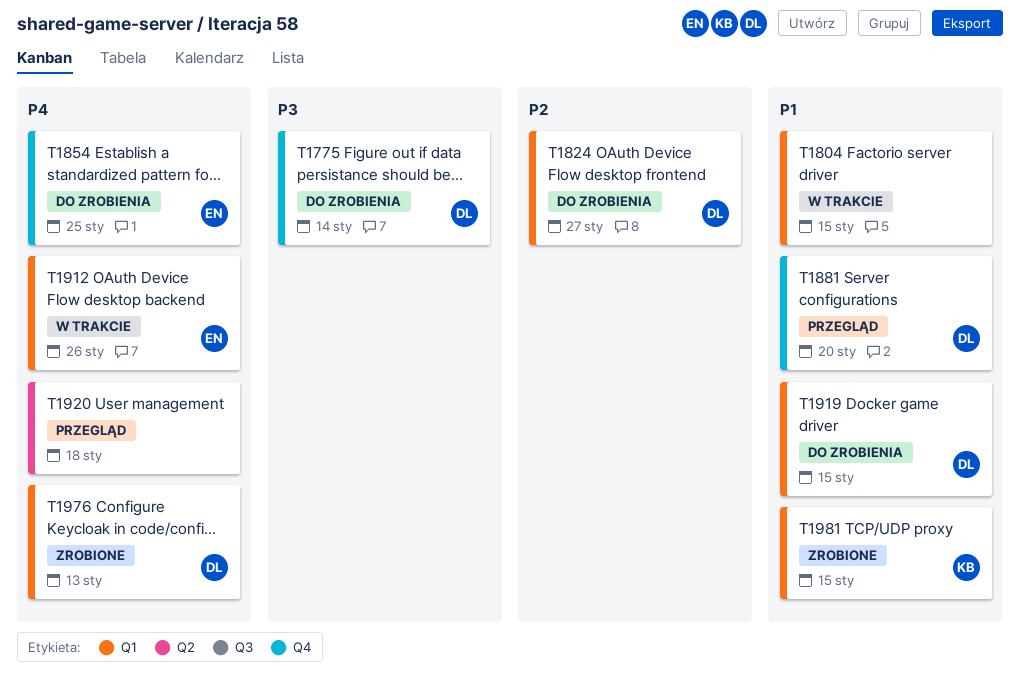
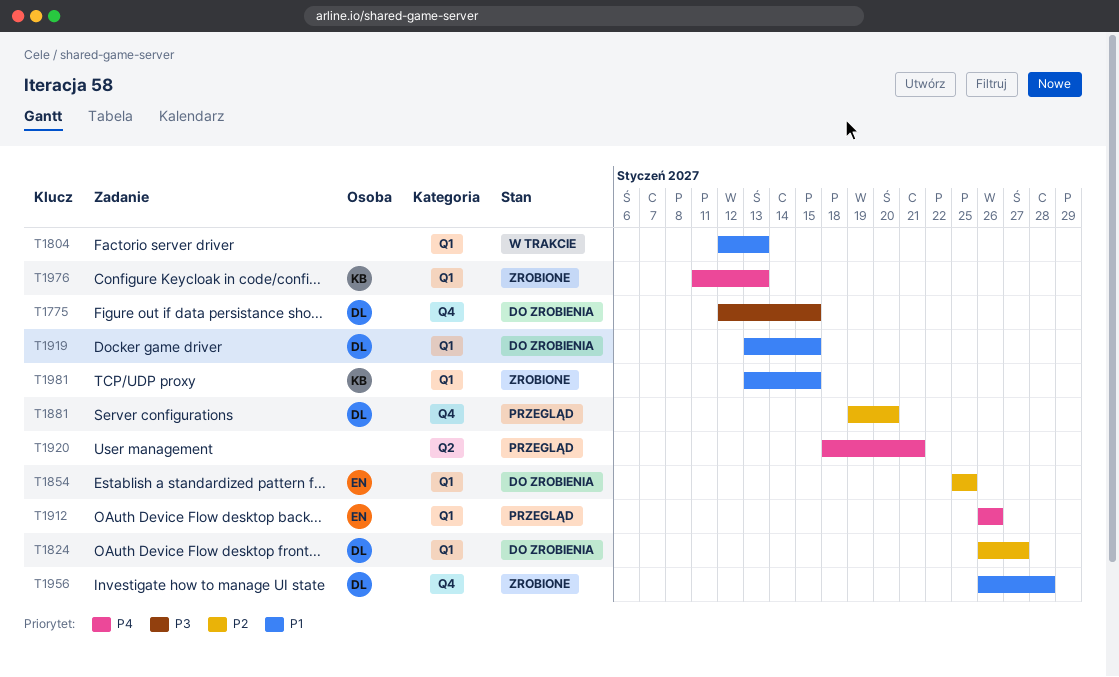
T1775, due: Jan 14 -> Jan 15
T1804, due: Jan 15 -> Jan 13
T1854, priority: P4 -> P2
T1854, label: Q4 -> Q1
T1881, priority: P1 -> P2
T1912, status: W trakcie -> Przegląd
T1920, due: Jan 18 -> Jan 21
T1956: none -> present
T1976, owner: DL -> KB

